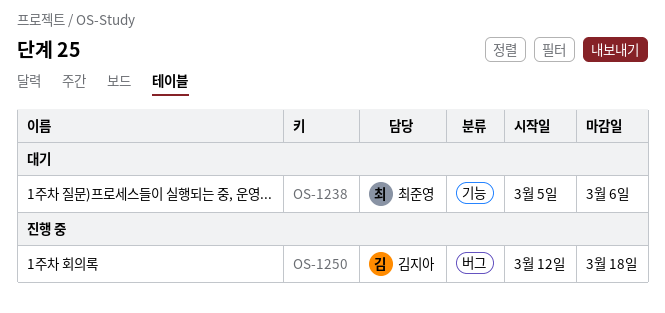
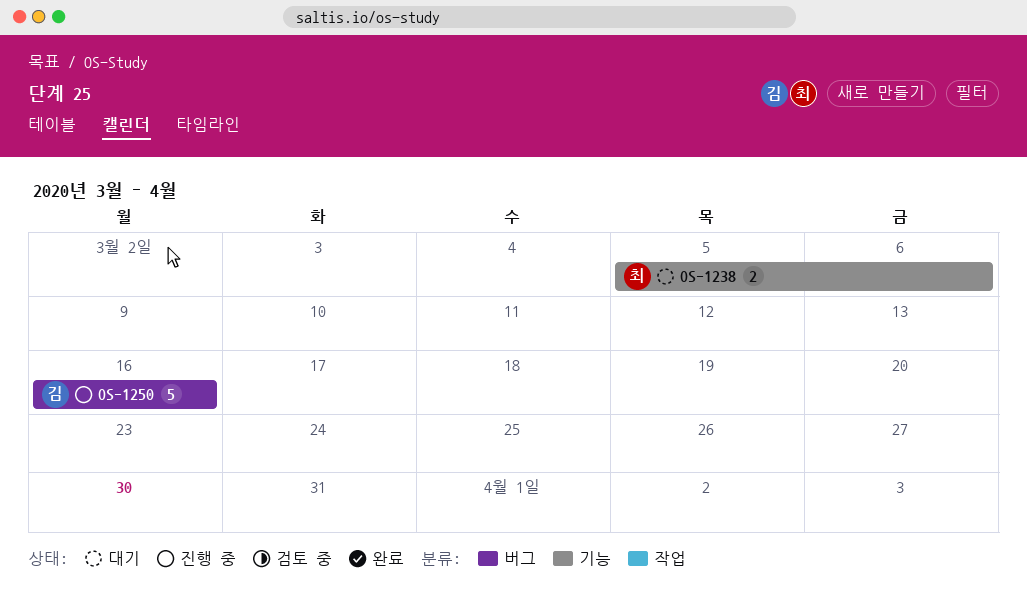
OS-1250, start: Mar 12 -> Mar 16
OS-1250, due: Mar 18 -> Mar 16

